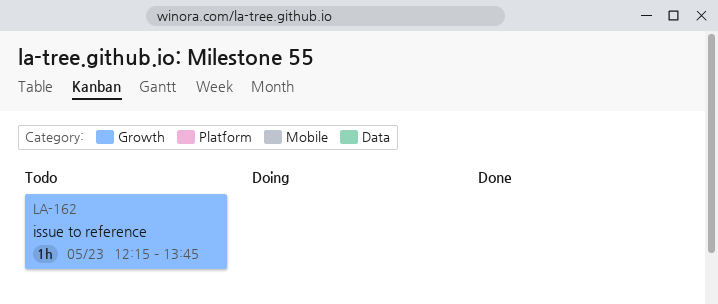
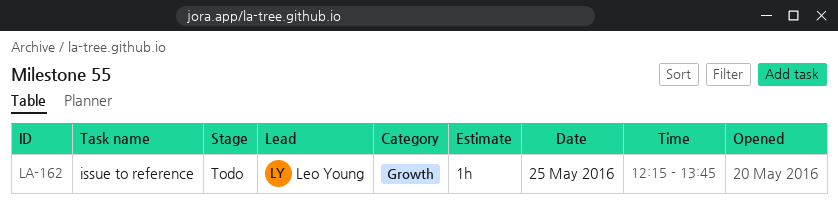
LA-162, day: May 23 -> May 25

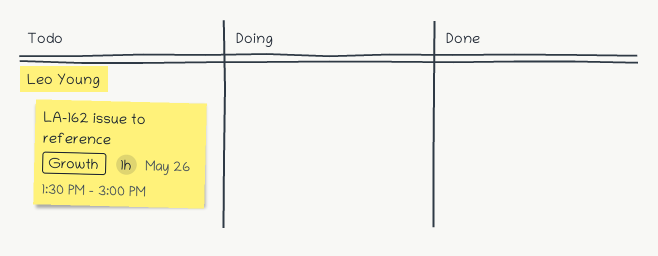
LA-162, day: May 25 -> May 26
LA-162, begins: 12:15 -> 13:30
LA-162, ends: 13:45 -> 15:00

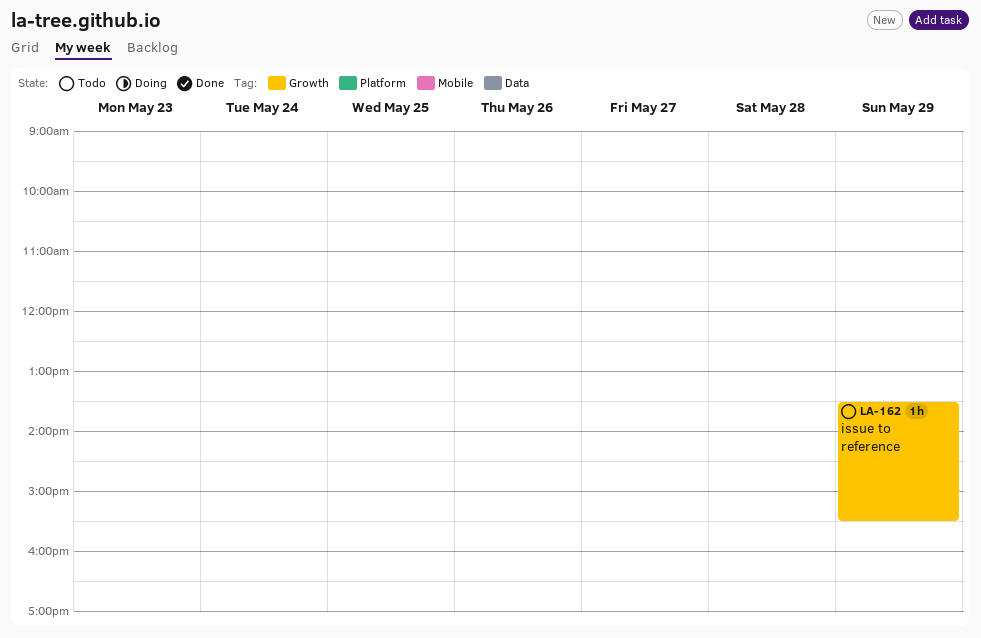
LA-162, day: May 26 -> May 29
LA-162, ends: 15:00 -> 15:30

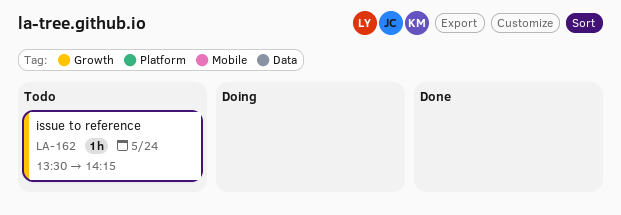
LA-162, day: May 29 -> May 24
LA-162, ends: 15:30 -> 14:15

